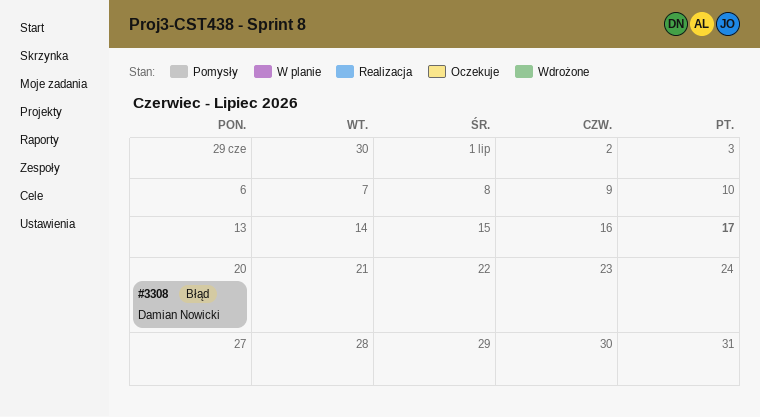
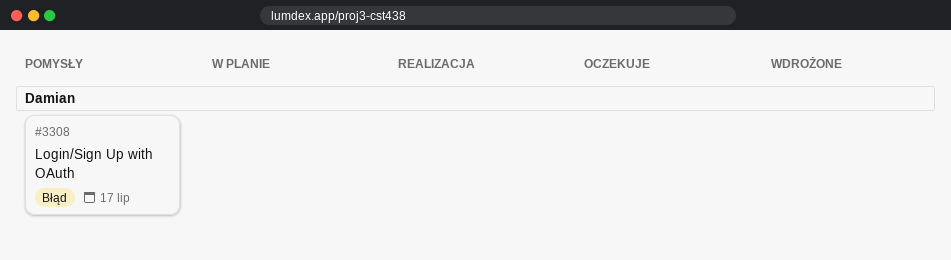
#3308, due: Jul 20 -> Jul 17

